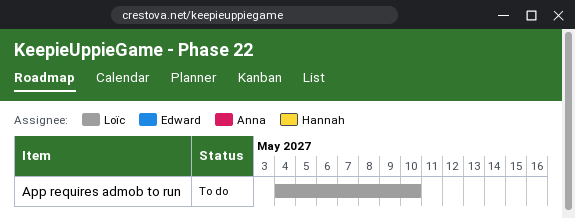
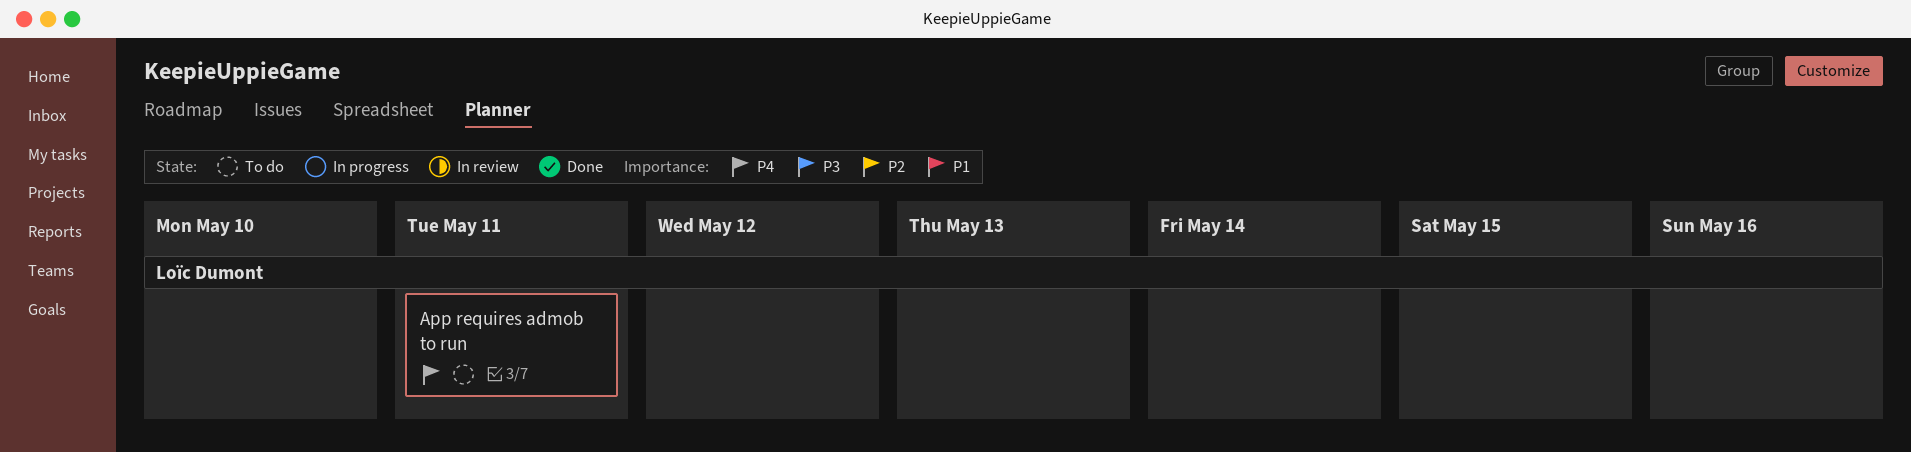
App requires admob to run, due: May 10 -> May 11

